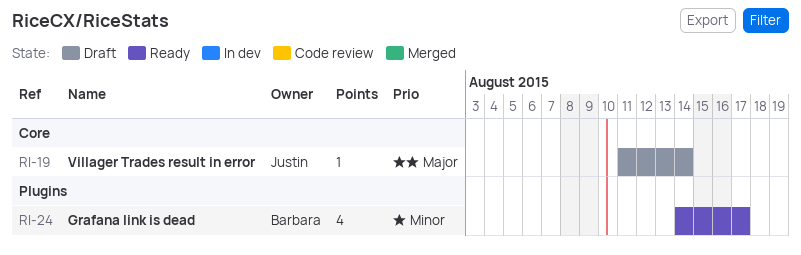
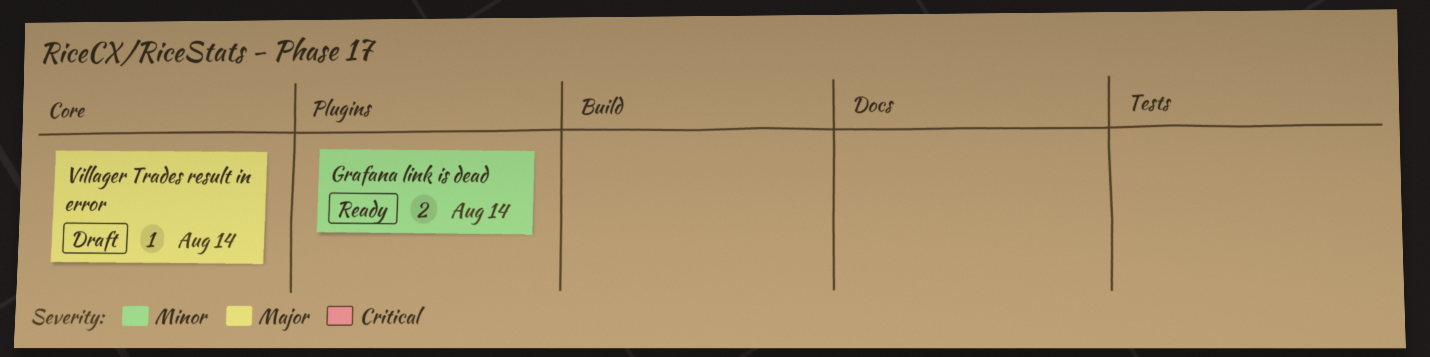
Grafana link is dead, estimate: 4 -> 2
Grafana link is dead, due: Aug 17 -> Aug 14

